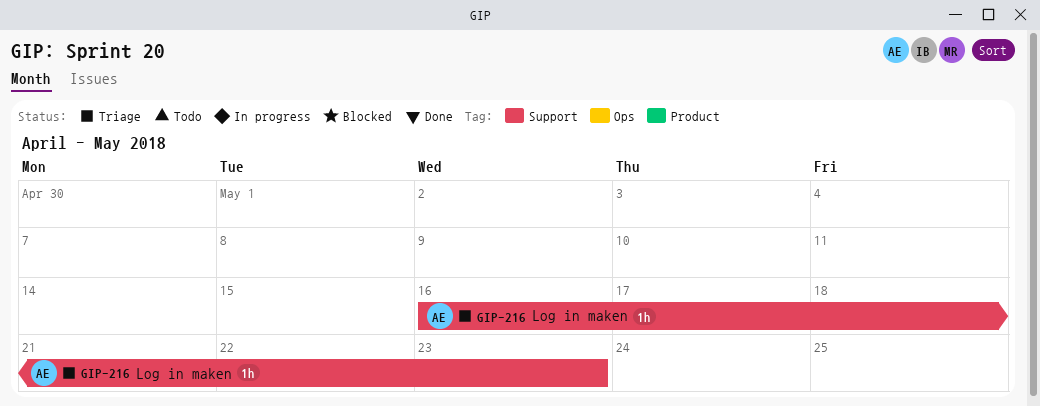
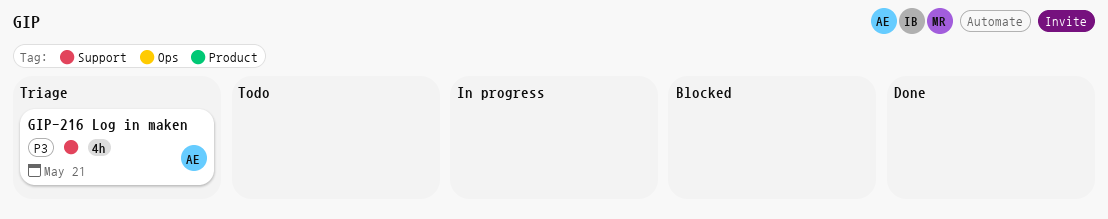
GIP-216, estimate: 1h -> 4h
GIP-216, due: May 23 -> May 21

